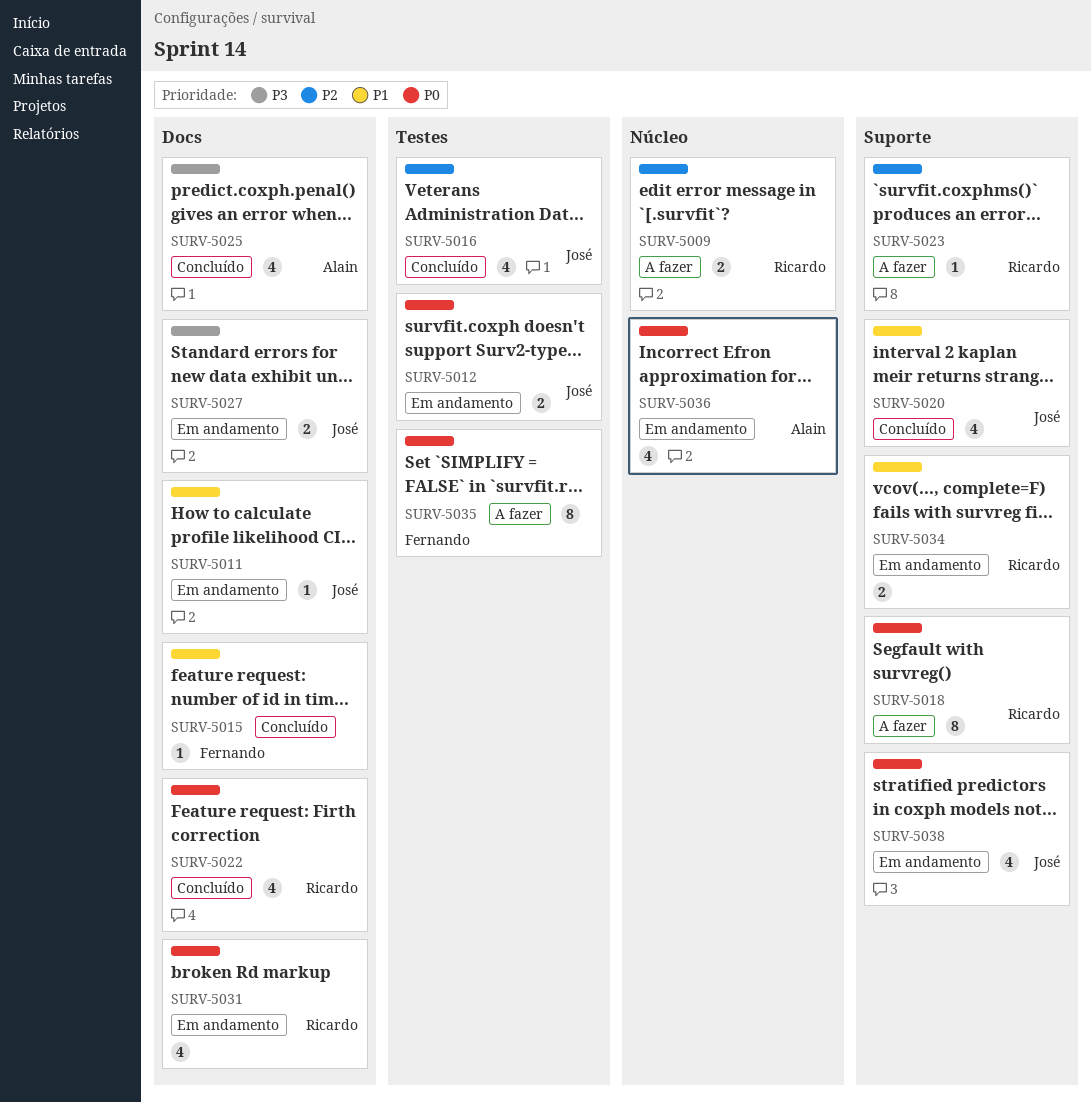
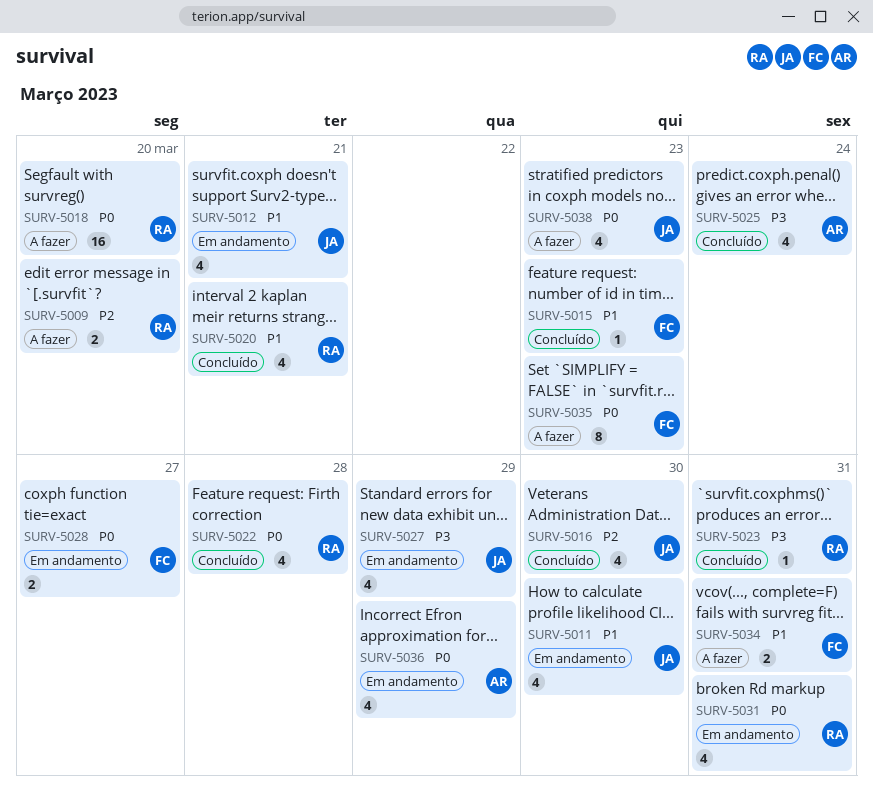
SURV-5011, estimate: 1 -> 4
SURV-5012, priority: P0 -> P1
SURV-5012, estimate: 2 -> 4
SURV-5018, estimate: 8 -> 16
SURV-5020, owner: José -> Ricardo
SURV-5023, status: A fazer -> Concluído
SURV-5023, priority: P2 -> P3
SURV-5027, estimate: 2 -> 4
SURV-5028: none -> present
SURV-5034, status: Em andamento -> A fazer
SURV-5034, owner: Ricardo -> Fernando
SURV-5038, status: Em andamento -> A fazer

